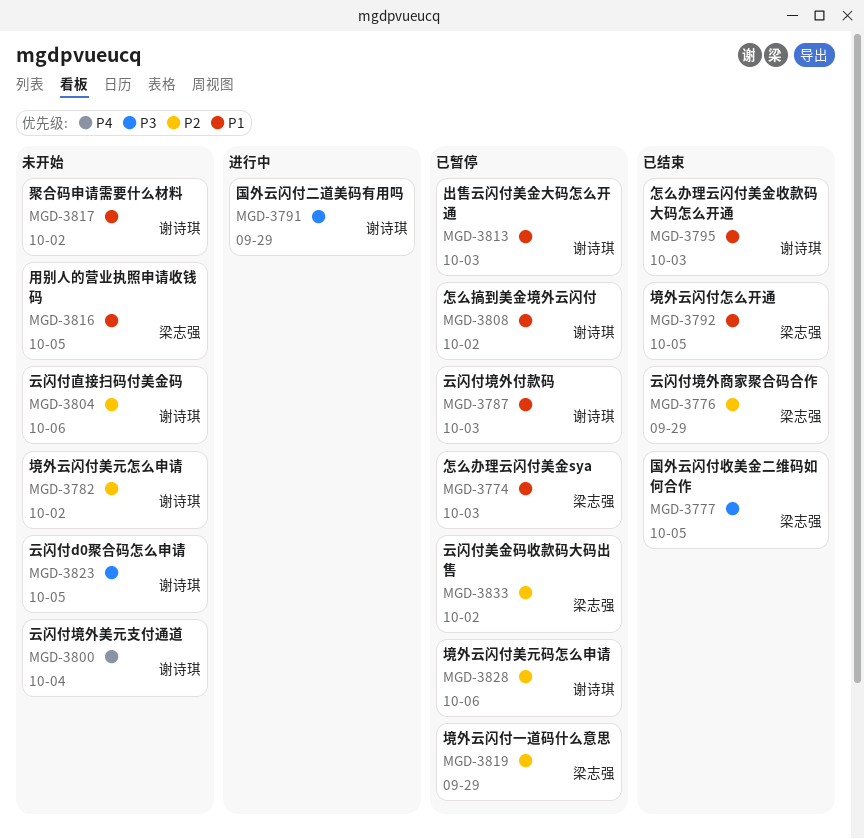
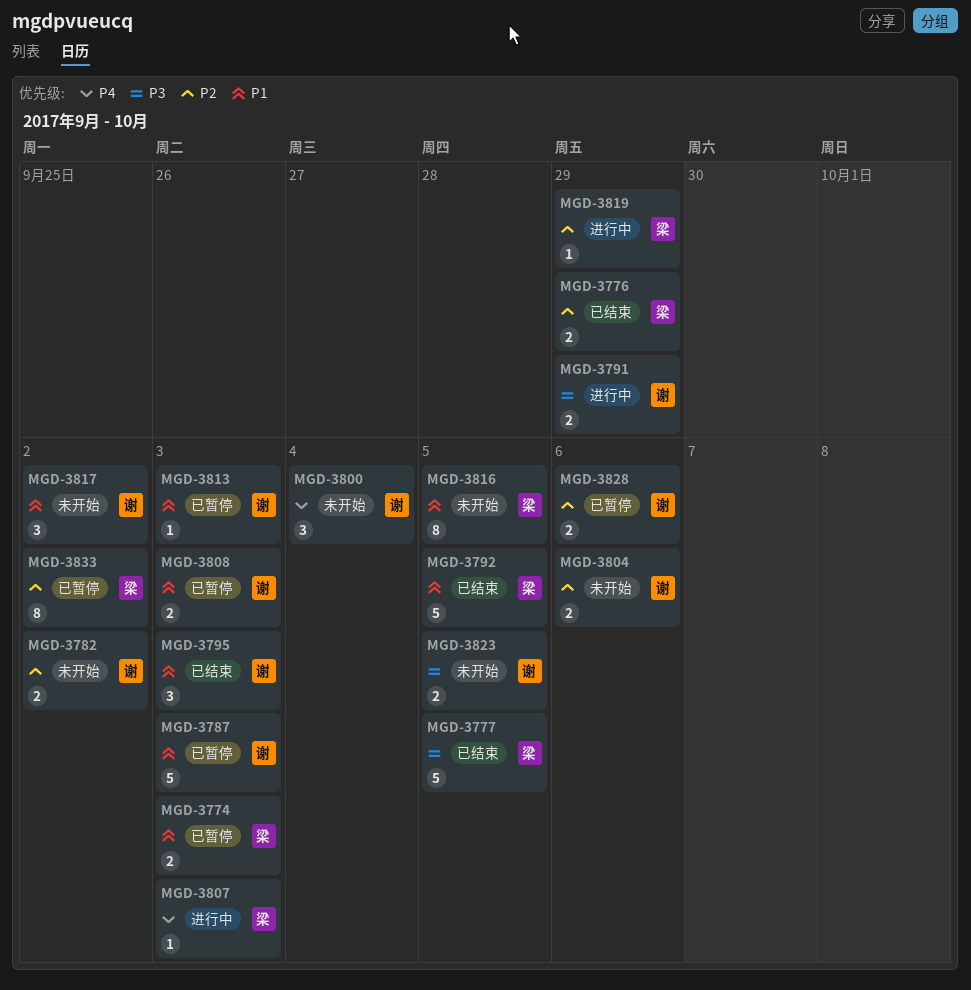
MGD-3807: none -> present
MGD-3808, due: Oct 2 -> Oct 3
MGD-3819, status: 已暂停 -> 进行中

